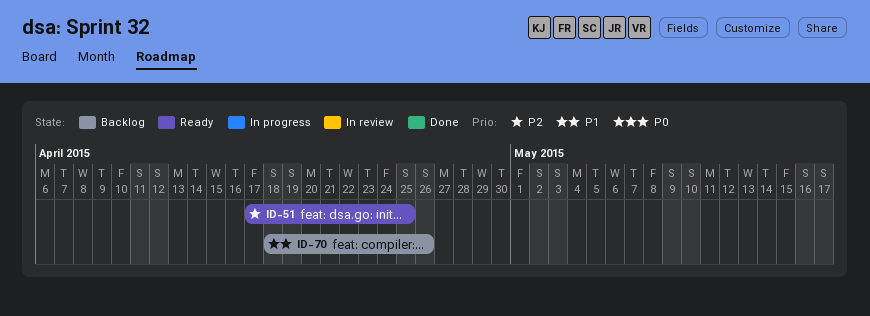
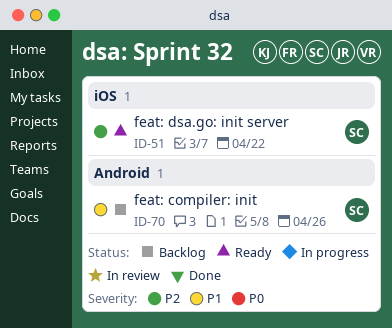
ID-51, due: Apr 25 -> Apr 22

